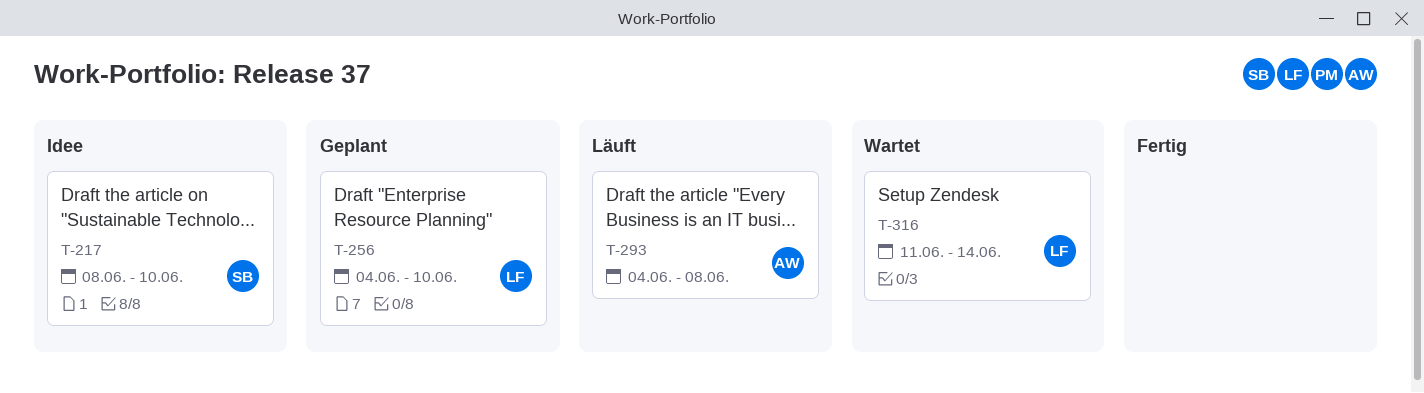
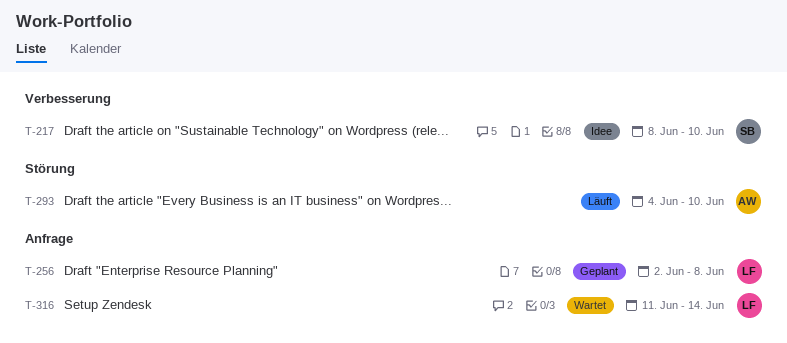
T-256, start: Jun 4 -> Jun 2
T-256, due: Jun 10 -> Jun 8
T-293, due: Jun 8 -> Jun 10

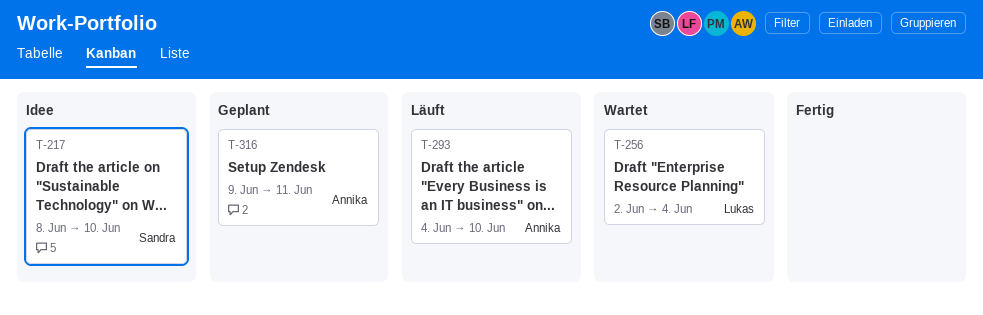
T-256, status: Geplant -> Wartet
T-256, due: Jun 8 -> Jun 4
T-316, status: Wartet -> Geplant
T-316, owner: Lukas -> Annika
T-316, start: Jun 11 -> Jun 9
T-316, due: Jun 14 -> Jun 11

